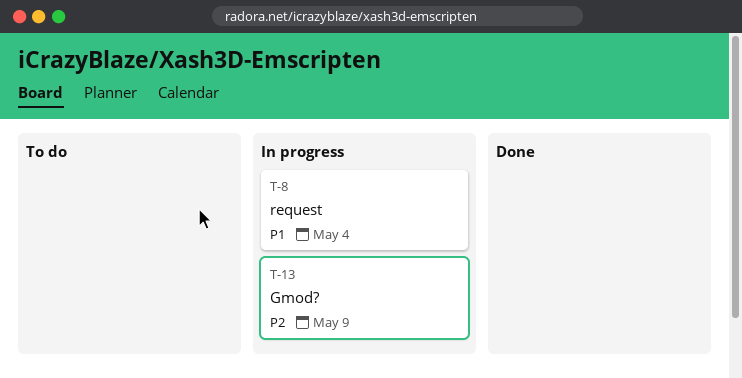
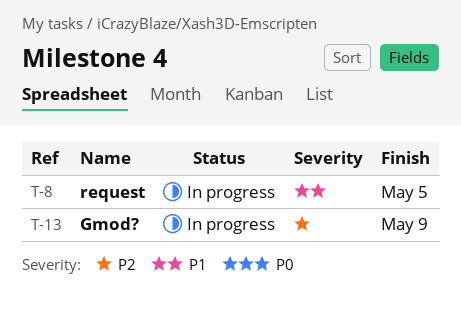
T-8, due: May 4 -> May 5

